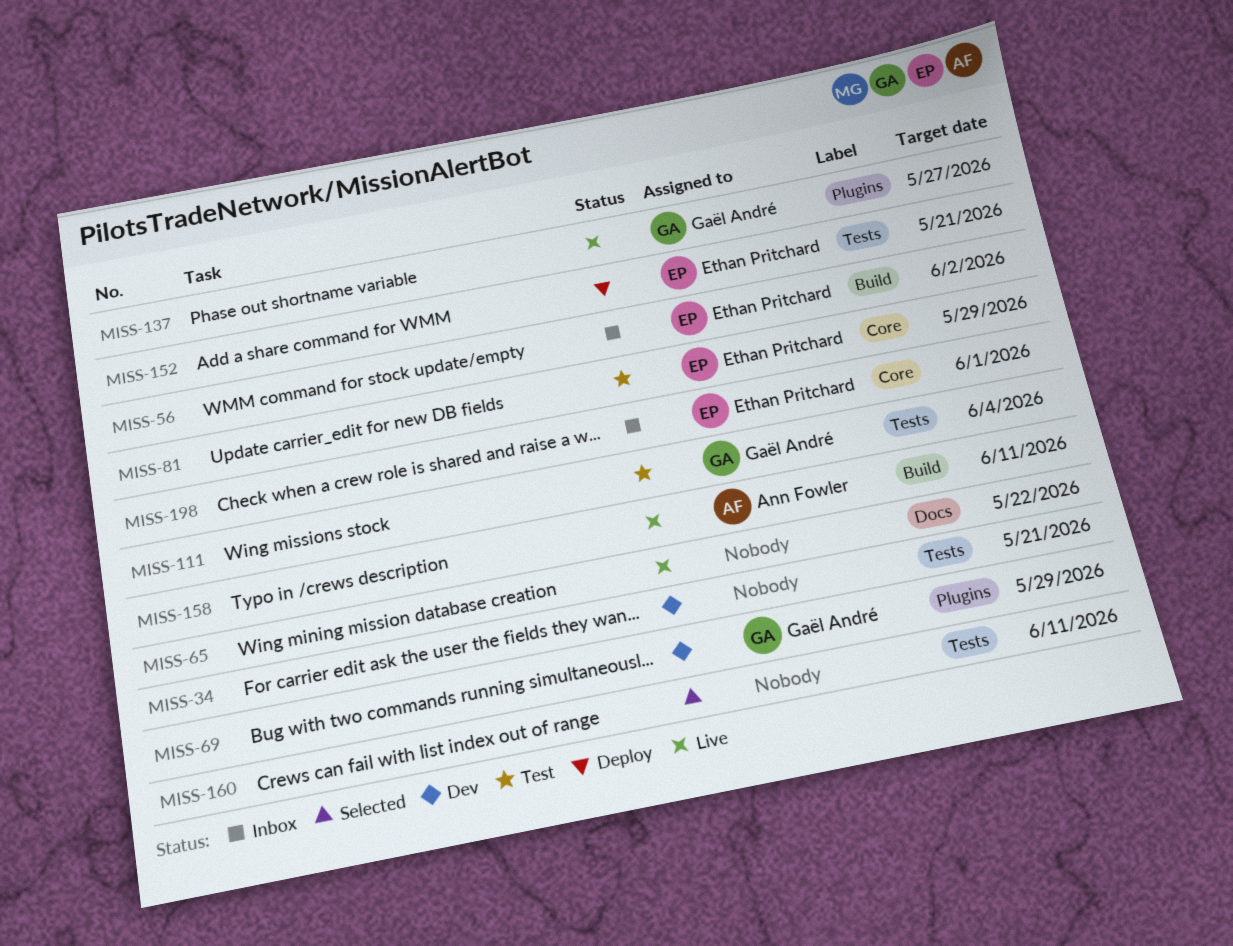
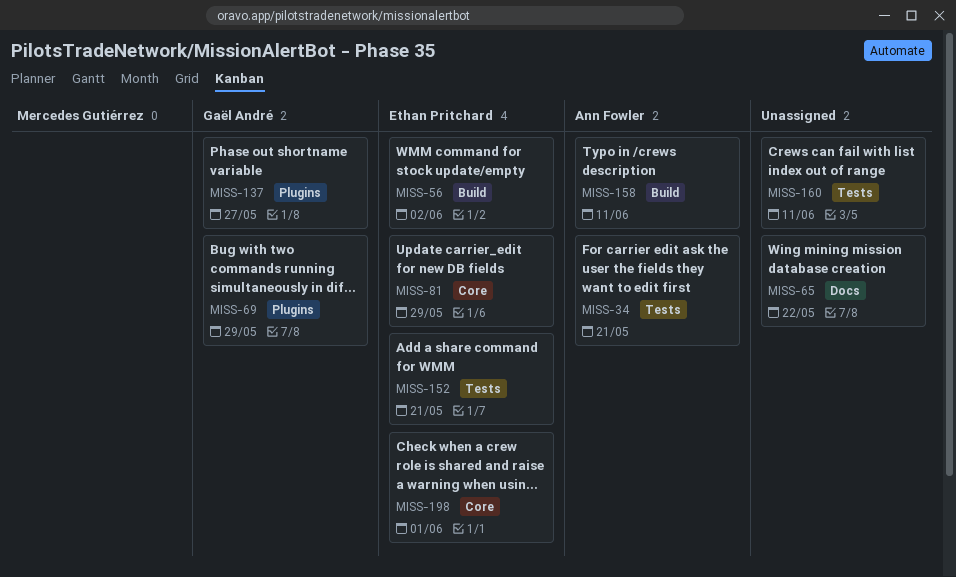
MISS-34, owner: none -> Ann Fowler
MISS-111: present -> none

